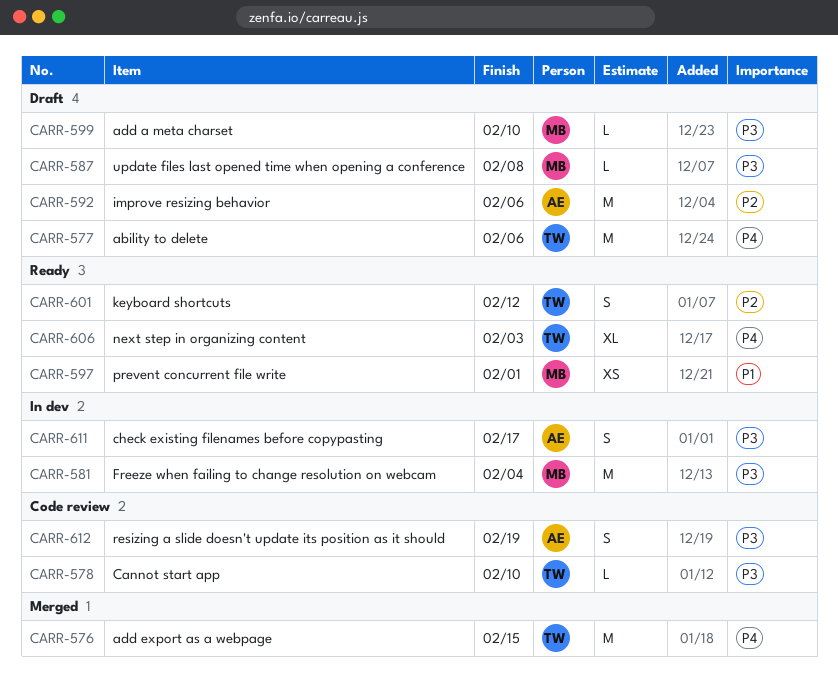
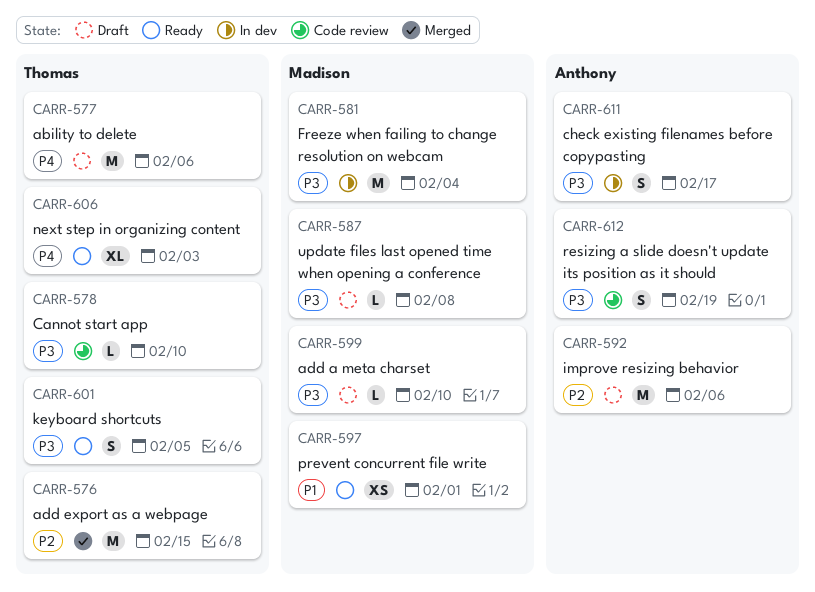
CARR-576, priority: P4 -> P2
CARR-601, priority: P2 -> P3
CARR-601, due: Feb 12 -> Feb 5

